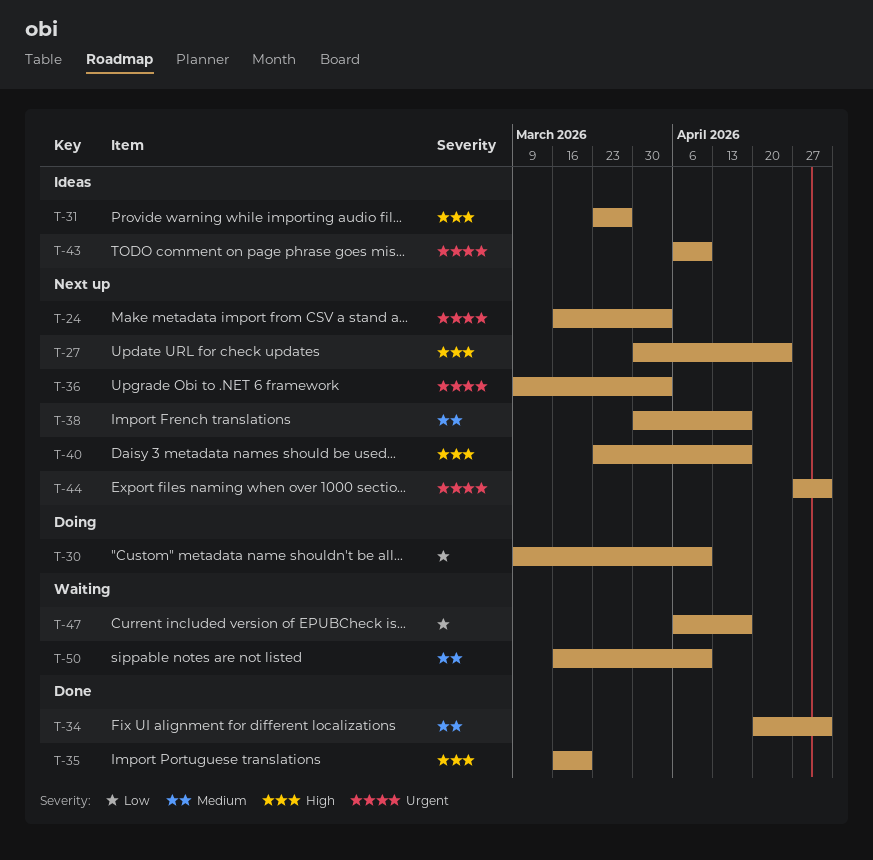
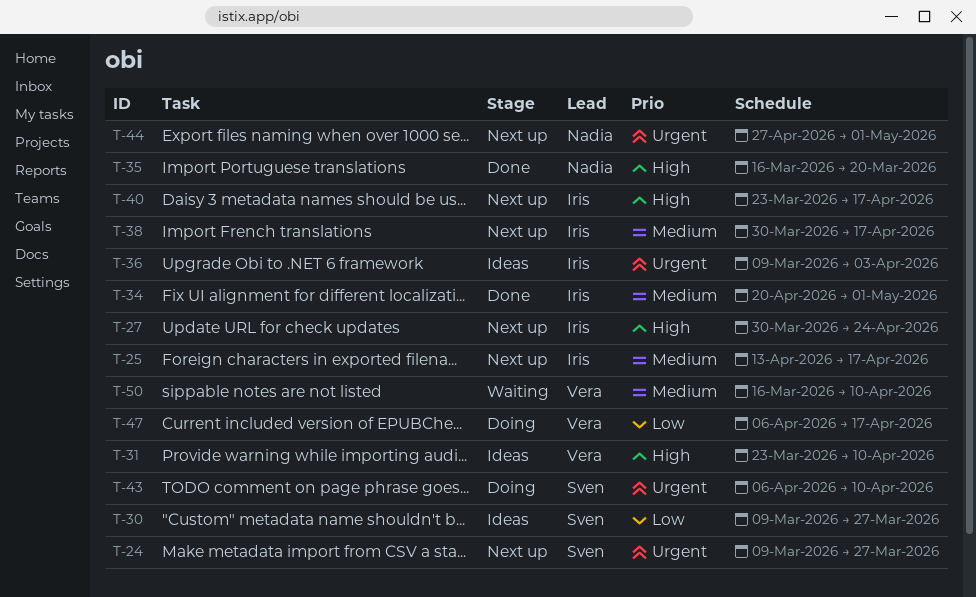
T-24, start: Mar 16 -> Mar 9
T-24, due: Apr 3 -> Mar 27
T-25: none -> present
T-30, status: Doing -> Ideas
T-30, due: Apr 10 -> Mar 27
T-31, due: Mar 27 -> Apr 10
T-36, status: Next up -> Ideas
T-43, status: Ideas -> Doing
T-47, status: Waiting -> Doing

